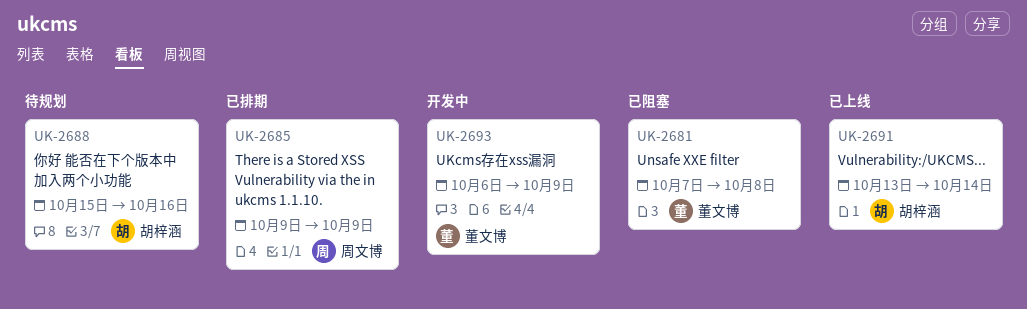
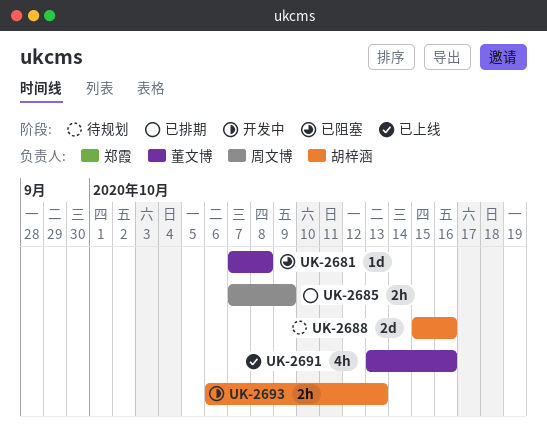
UK-2685, start: Oct 9 -> Oct 7
UK-2691, owner: 胡梓涵 -> 董文博
UK-2691, due: Oct 14 -> Oct 16
UK-2693, owner: 董文博 -> 胡梓涵
UK-2693, due: Oct 9 -> Oct 13

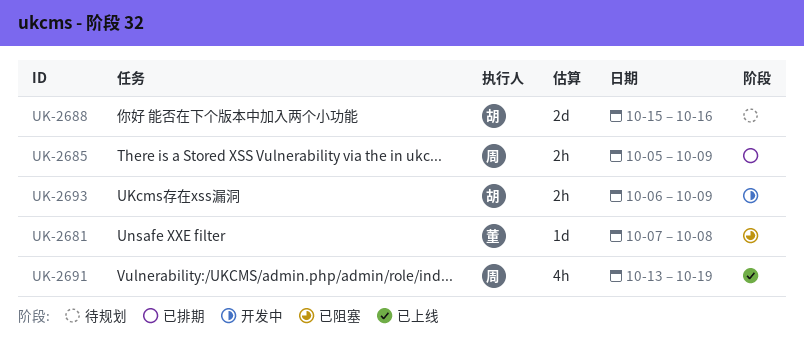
UK-2685, start: Oct 7 -> Oct 5
UK-2691, owner: 董文博 -> 周文博
UK-2691, due: Oct 16 -> Oct 19
UK-2693, due: Oct 13 -> Oct 9

